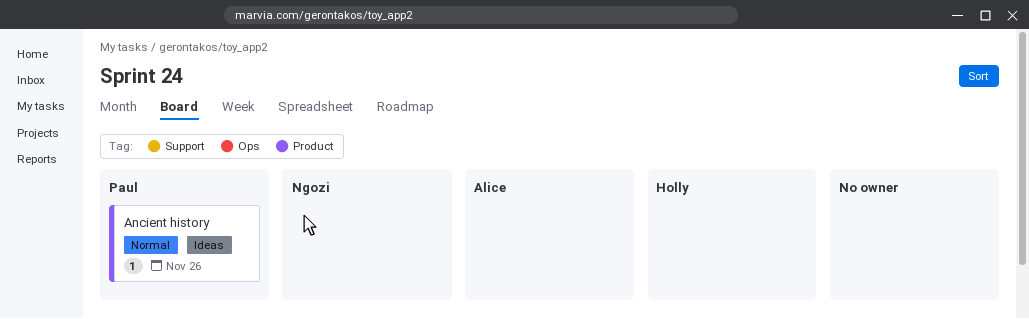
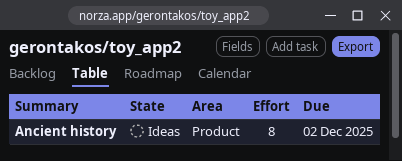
Ancient history, estimate: 1 -> 8
Ancient history, due: Nov 26 -> Dec 2

